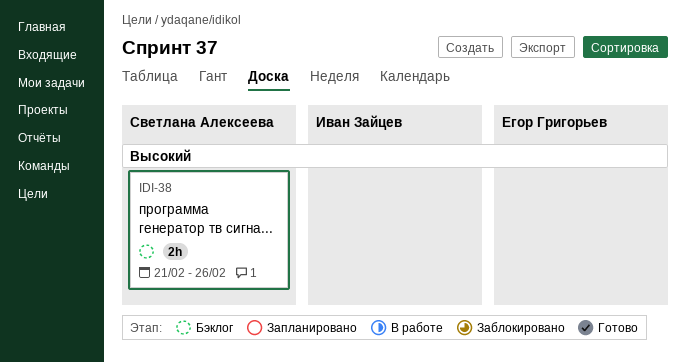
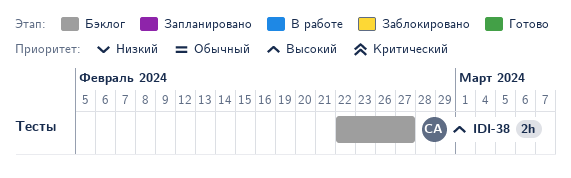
IDI-38, start: Feb 21 -> Feb 22
IDI-38, due: Feb 26 -> Feb 27

